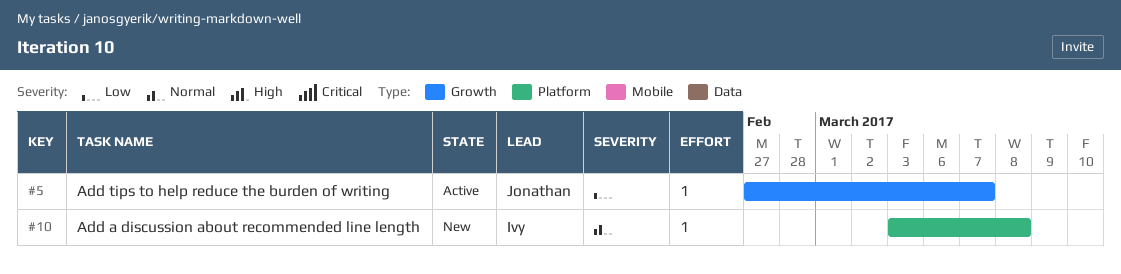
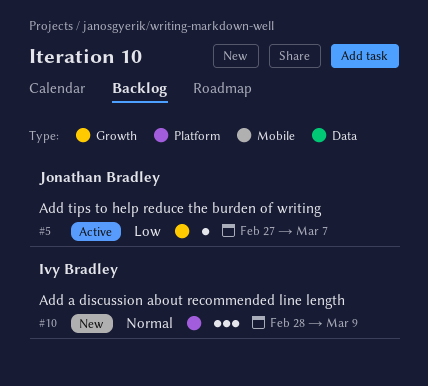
#10, estimate: 1 -> 3
#10, start: Mar 3 -> Feb 28
#10, due: Mar 8 -> Mar 9

